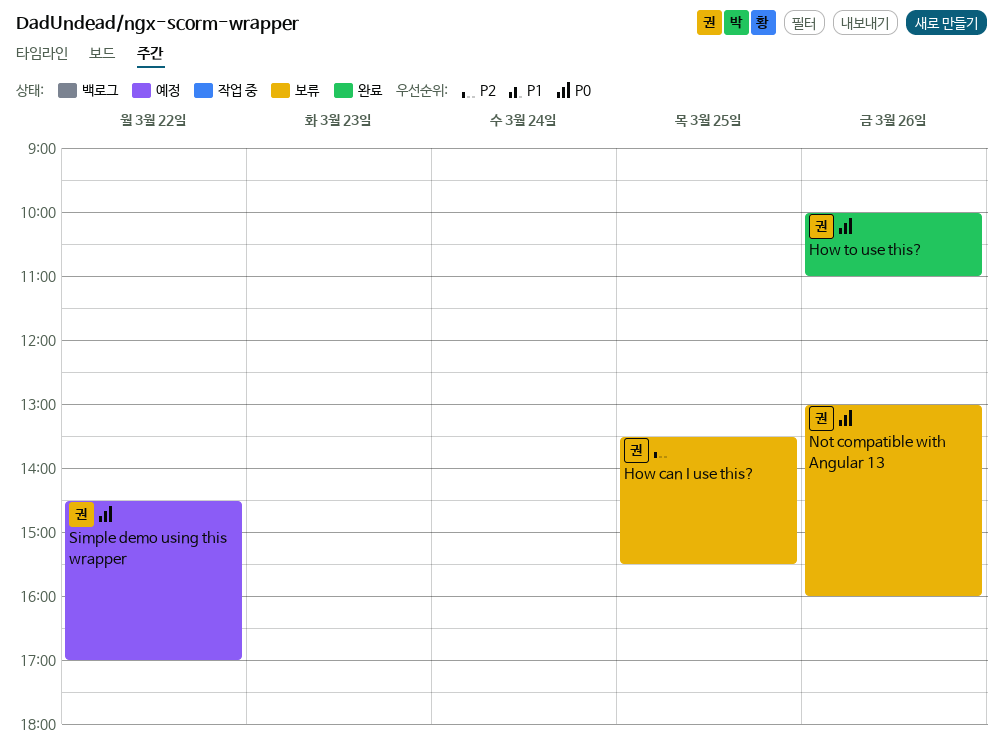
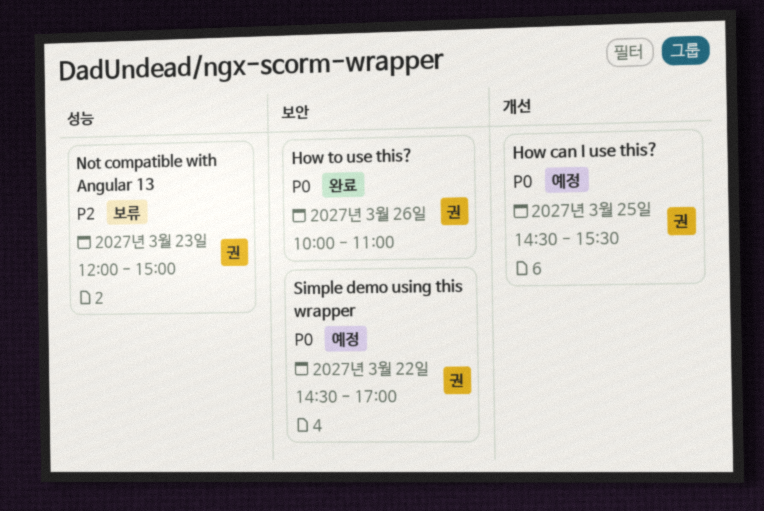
How can I use this?, status: 보류 -> 예정
How can I use this?, priority: P2 -> P0
How can I use this?, begins: 13:30 -> 14:30
Not compatible with Angular 13, priority: P0 -> P2
Not compatible with Angular 13, day: Mar 26 -> Mar 23
Not compatible with Angular 13, begins: 13:00 -> 12:00
Not compatible with Angular 13, ends: 16:00 -> 15:00

